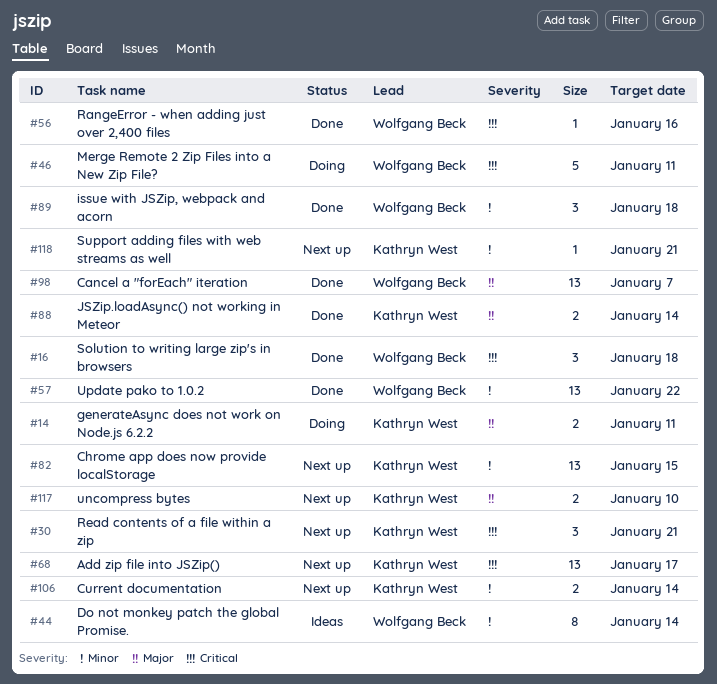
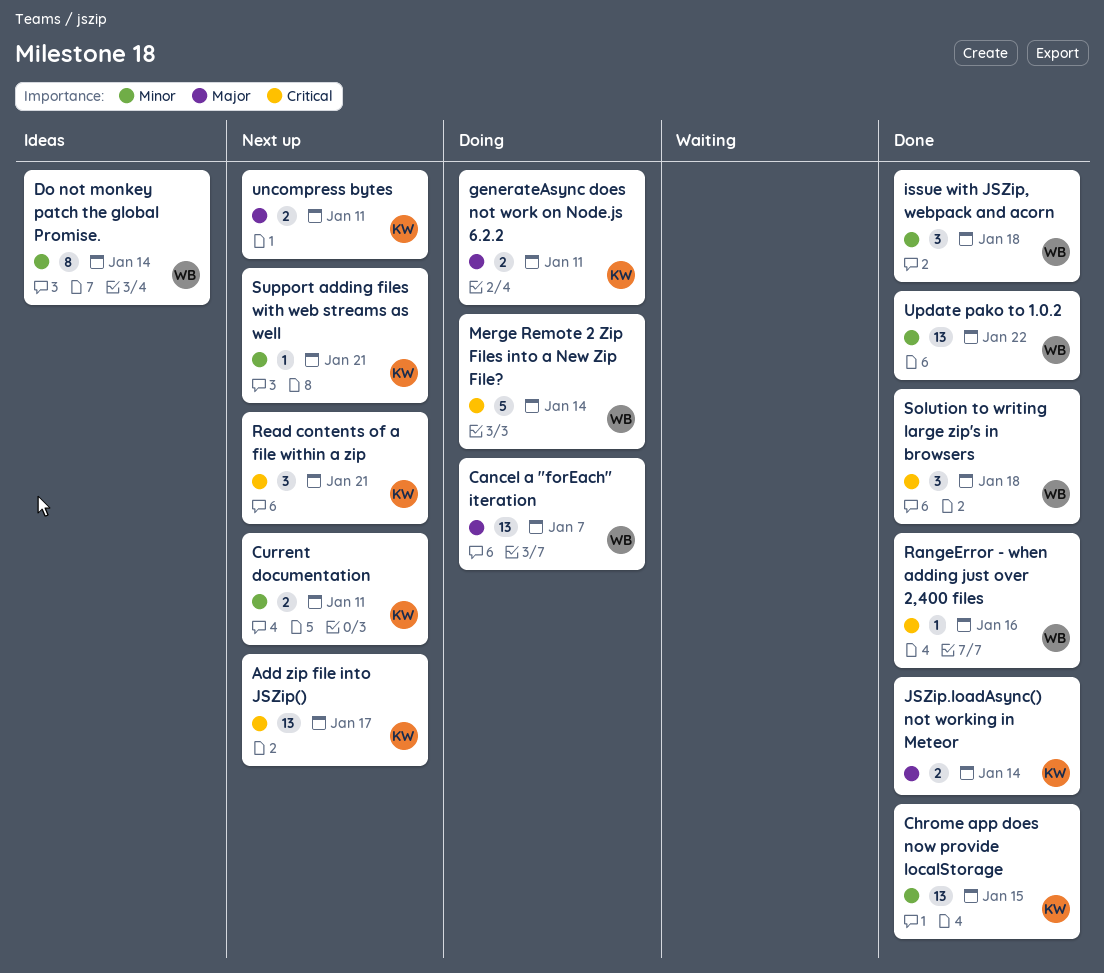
Cancel a "forEach" iteration, status: Done -> Doing
Chrome app does now provide localStorage, status: Next up -> Done
Current documentation, due: Jan 14 -> Jan 11
Merge Remote 2 Zip Files into a New Zip File?, due: Jan 11 -> Jan 14
uncompress bytes, due: Jan 10 -> Jan 11

